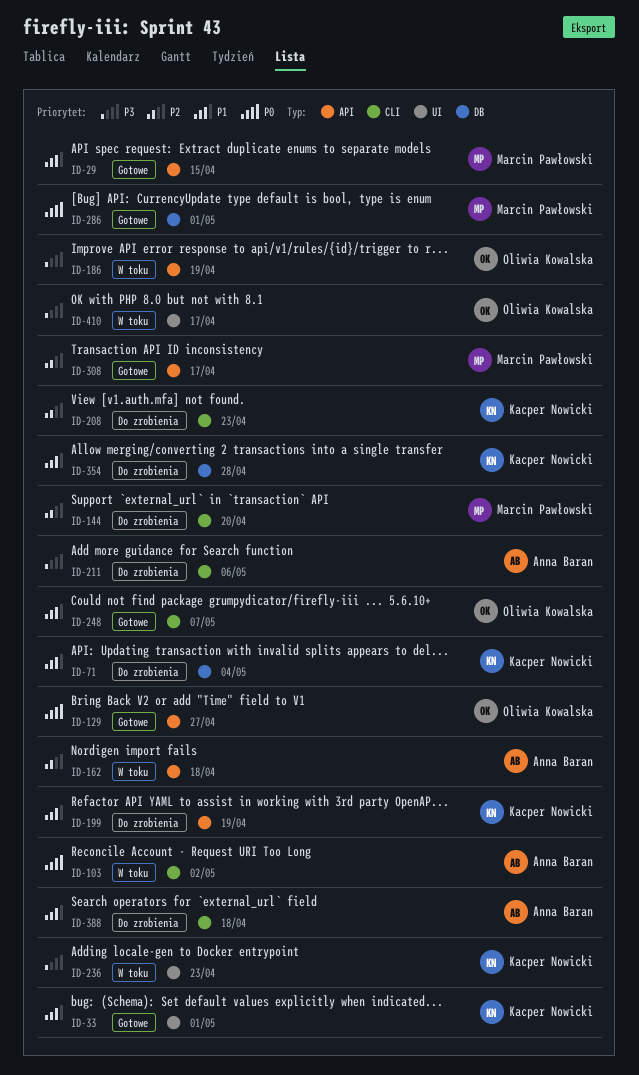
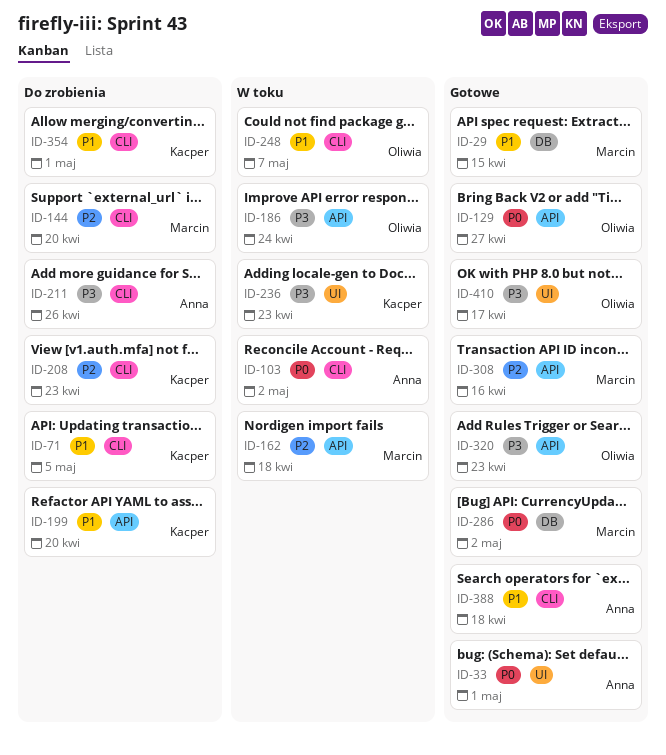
ID-29, label: API -> DB
ID-33, owner: Kacper Nowicki -> Anna Baran
ID-33, priority: P1 -> P0
ID-71, label: DB -> CLI
ID-71, due: May 4 -> May 5
ID-162, owner: Anna Baran -> Marcin Pawłowski
ID-186, due: Apr 19 -> Apr 24
ID-199, due: Apr 19 -> Apr 20
ID-211, due: May 6 -> Apr 26
ID-248, status: Gotowe -> W toku
ID-286, due: May 1 -> May 2
ID-308, due: Apr 17 -> Apr 16
ID-320: none -> present
ID-354, label: DB -> CLI
ID-354, due: Apr 28 -> May 1
ID-388, status: Do zrobienia -> Gotowe
ID-410, status: W toku -> Gotowe

